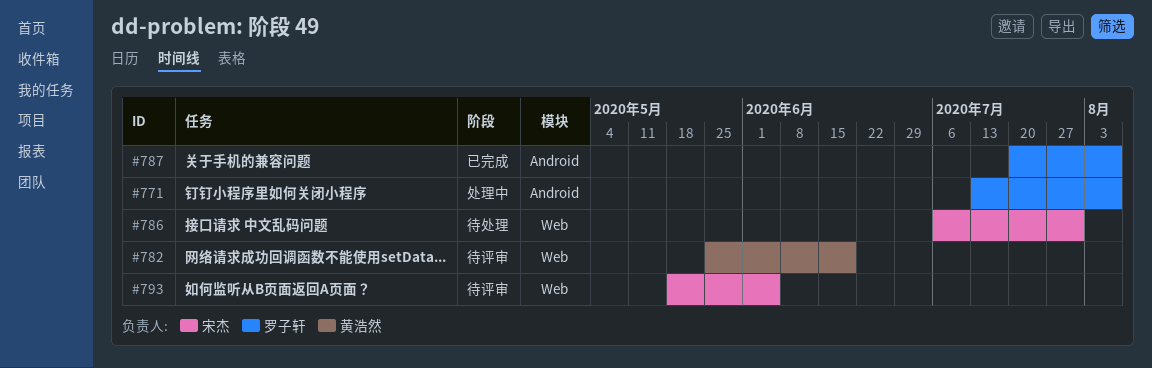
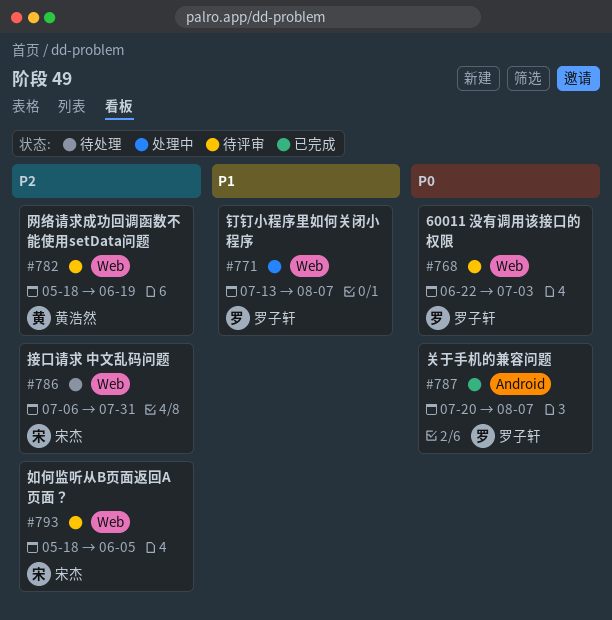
#768: none -> present
#771, label: Android -> Web
#782, start: May 25 -> May 18

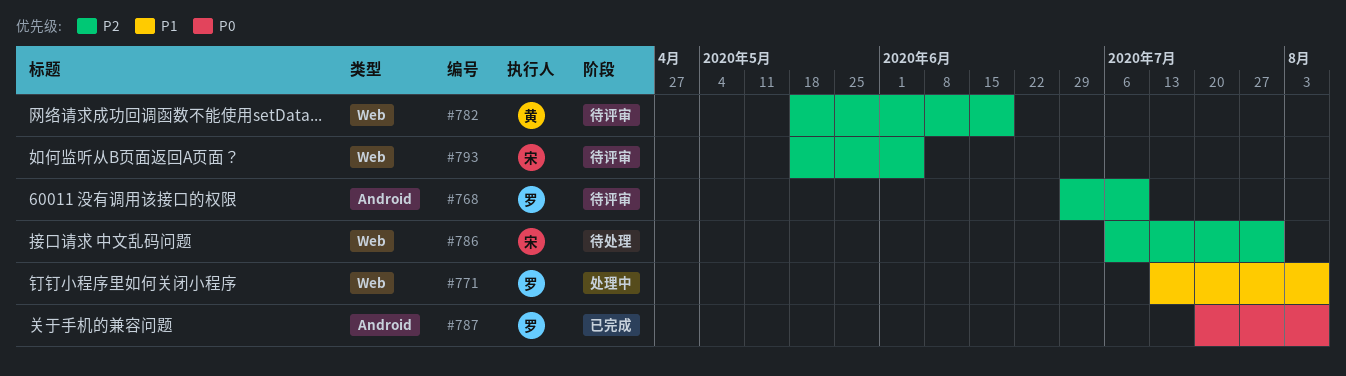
#768, priority: P0 -> P2
#768, label: Web -> Android
#768, start: Jun 22 -> Jun 29
#768, due: Jul 3 -> Jul 10

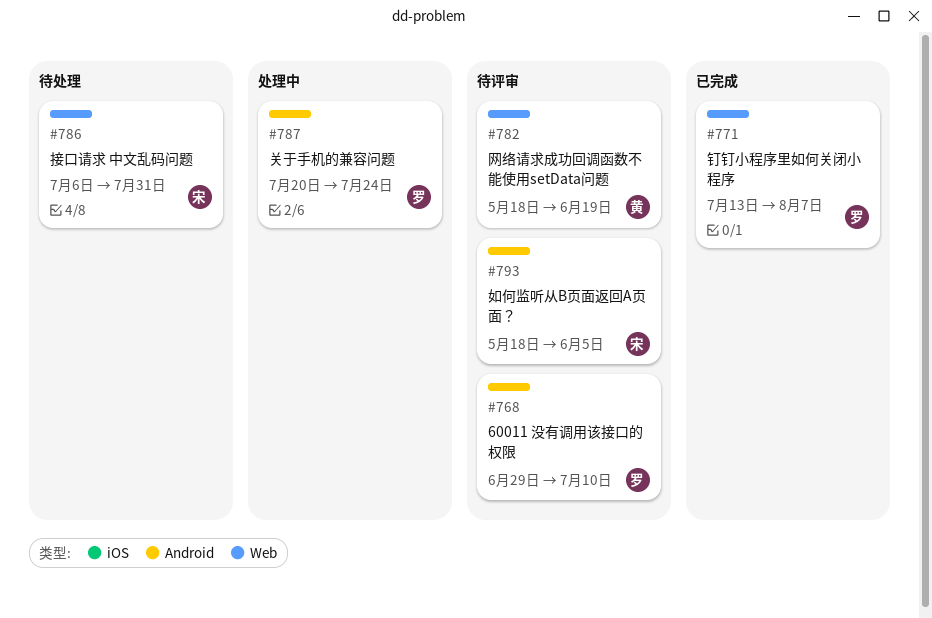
#771, status: 处理中 -> 已完成
#787, status: 已完成 -> 处理中
#787, due: Aug 7 -> Jul 24
#793, label: Web -> Android

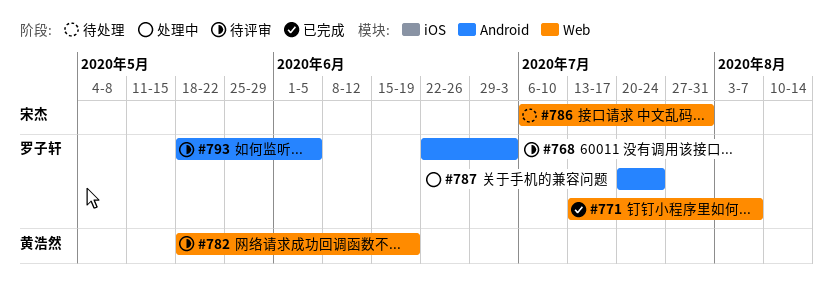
#768, start: Jun 29 -> Jun 22
#768, due: Jul 10 -> Jul 3
#793, owner: 宋杰 -> 罗子轩

